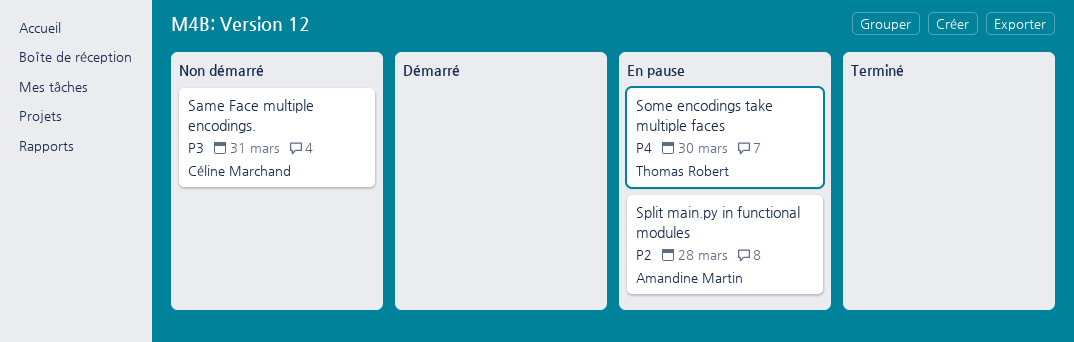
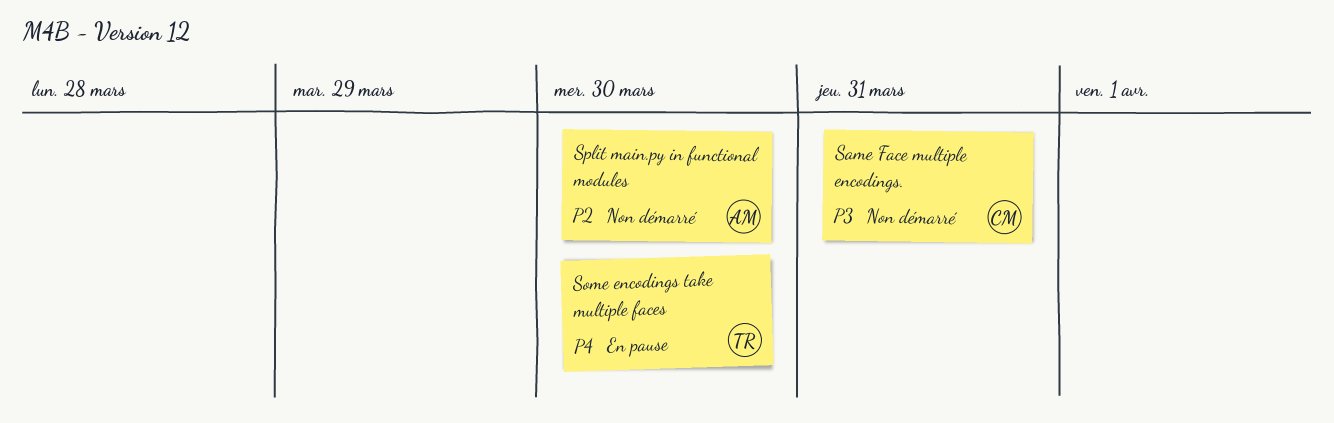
Split main.py in functional modules, status: En pause -> Non démarré
Split main.py in functional modules, due: Mar 28 -> Mar 30

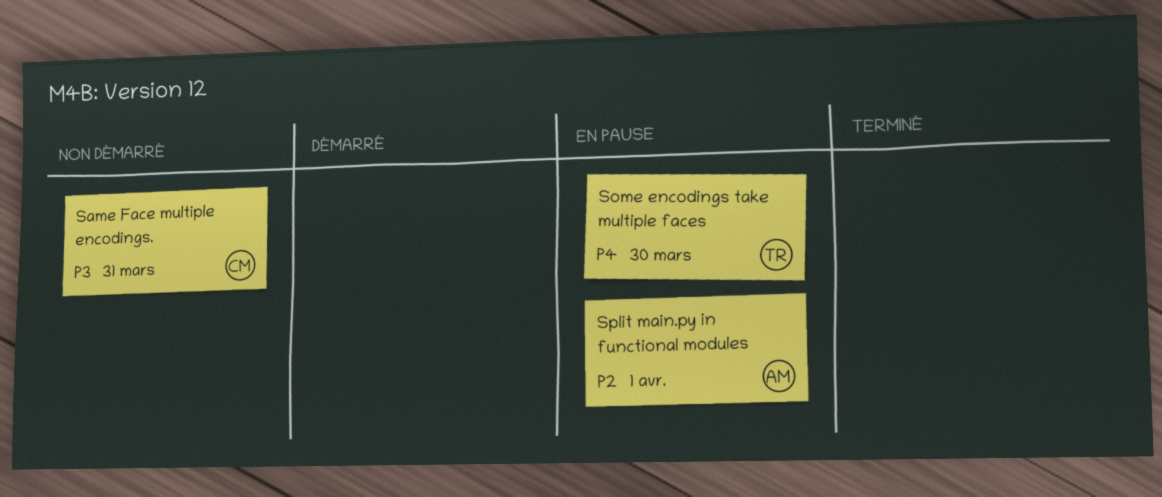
Split main.py in functional modules, status: Non démarré -> En pause
Split main.py in functional modules, due: Mar 30 -> Apr 1

